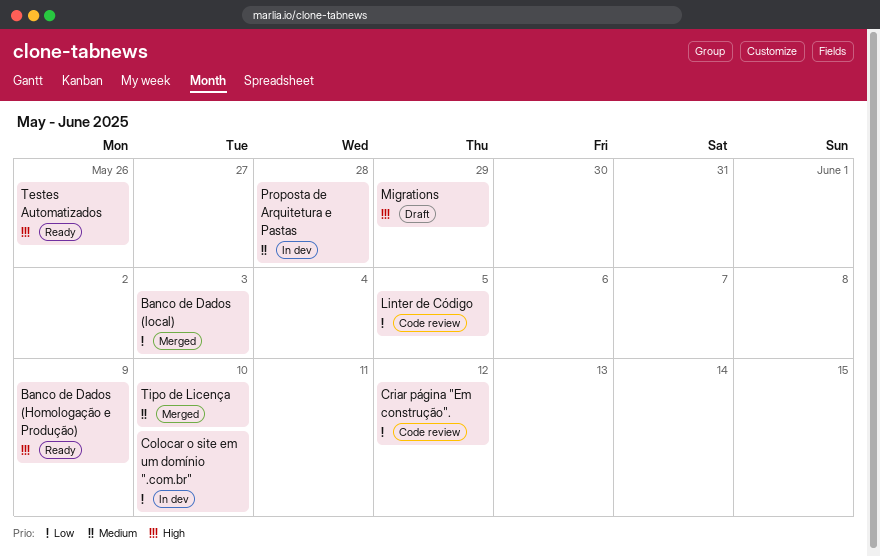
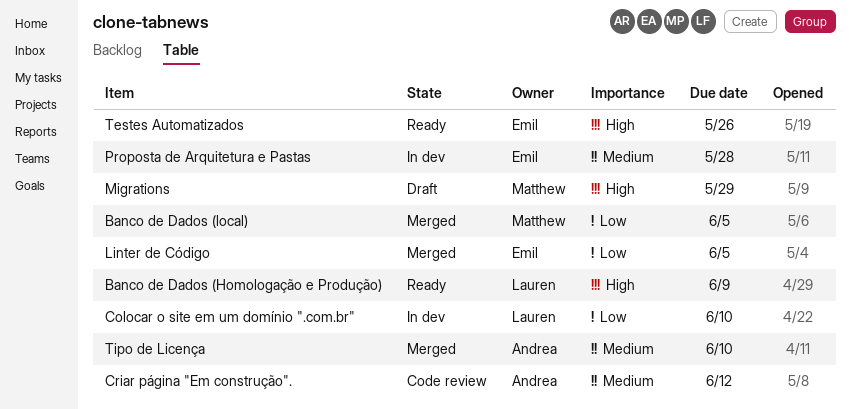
Banco de Dados (local), due: Jun 3 -> Jun 5
Criar página "Em construção"., priority: Low -> Medium
Linter de Código, status: Code review -> Merged

